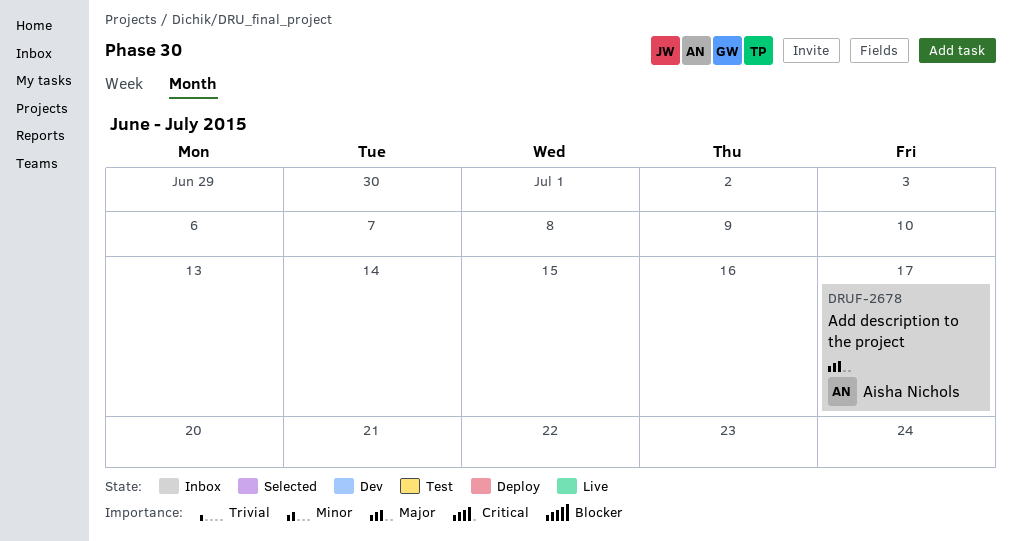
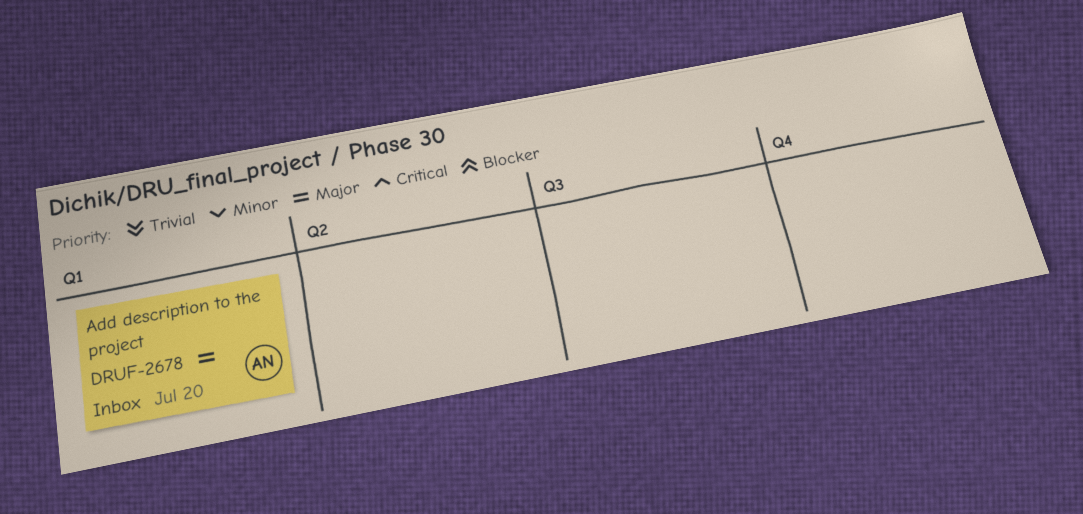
DRUF-2678, due: Jul 17 -> Jul 20

